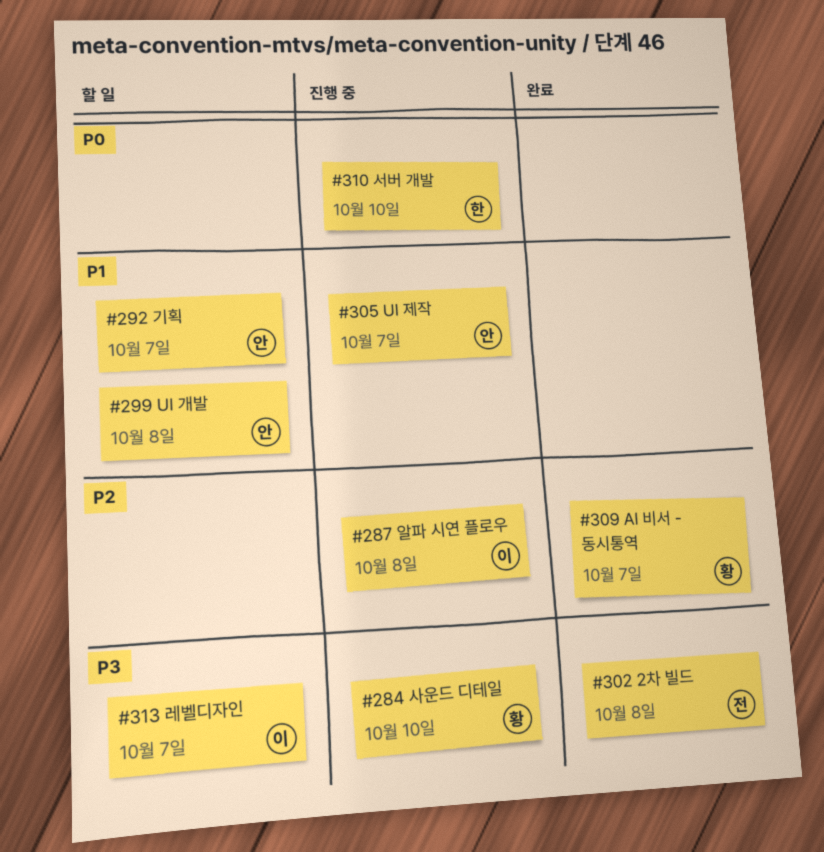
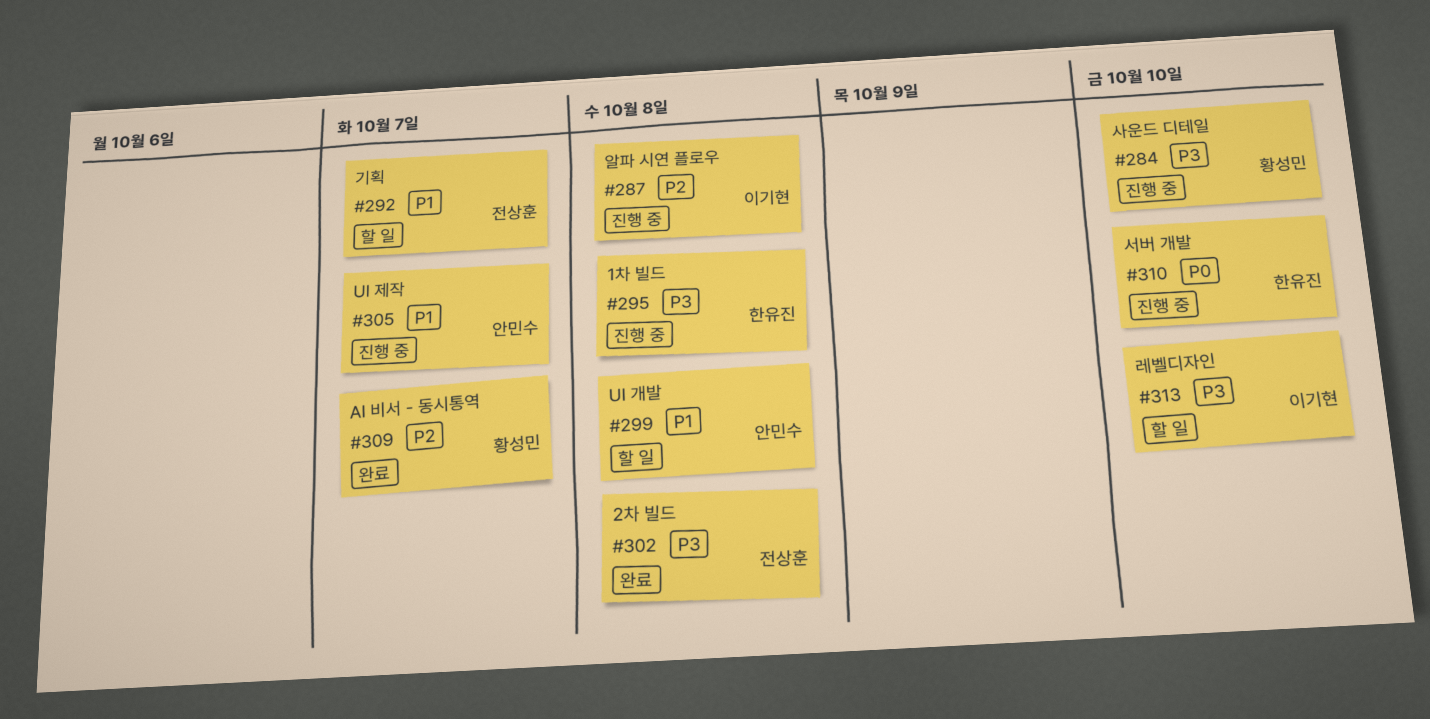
#292, owner: 안민수 -> 전상훈
#295: none -> present
#313, due: Oct 7 -> Oct 10

